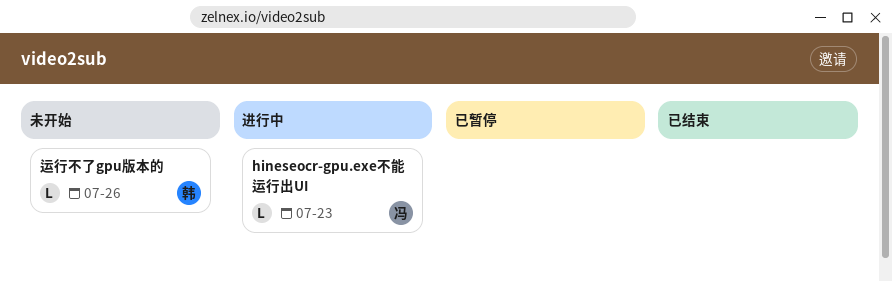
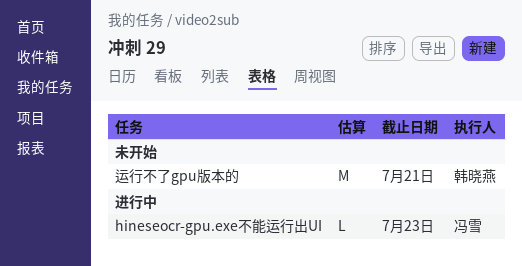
运行不了gpu版本的, estimate: L -> M
运行不了gpu版本的, due: Jul 26 -> Jul 21

